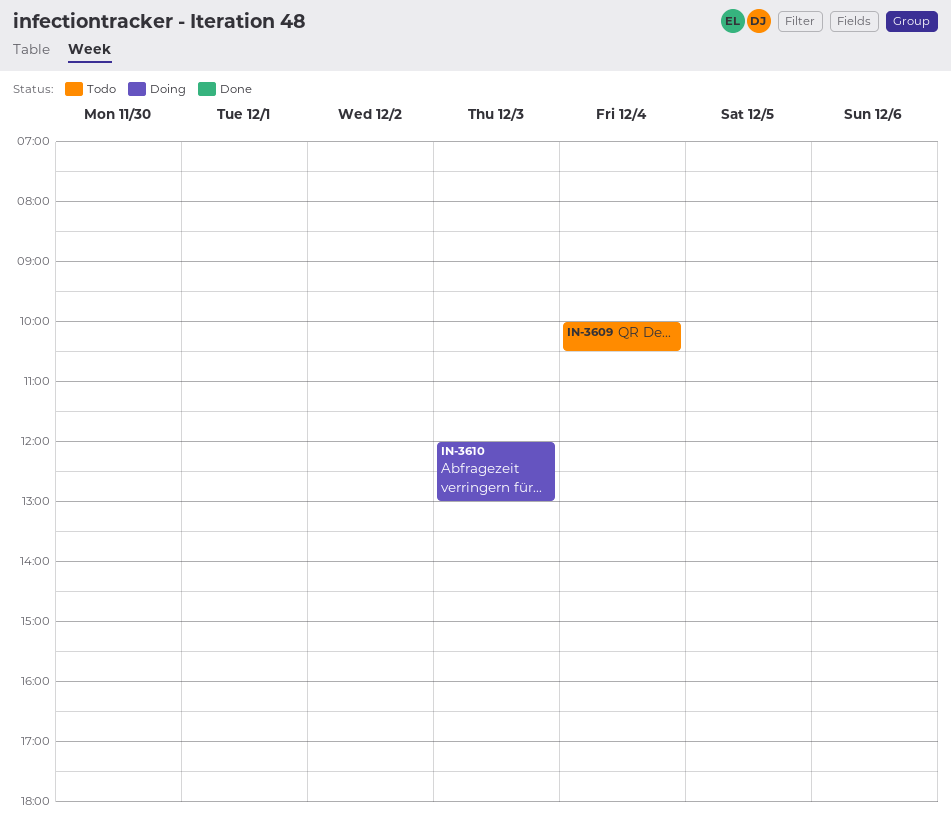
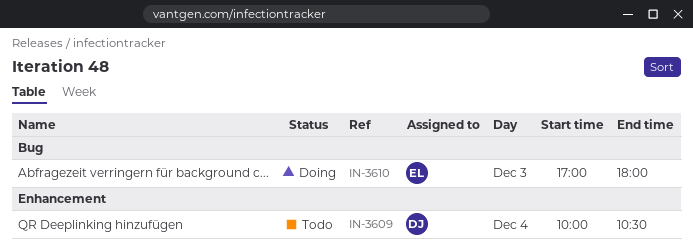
IN-3610, begins: 12:00 -> 17:00
IN-3610, ends: 13:00 -> 18:00

